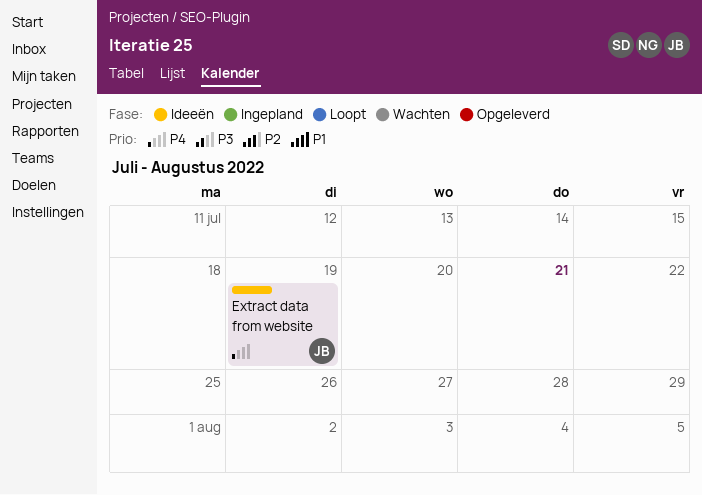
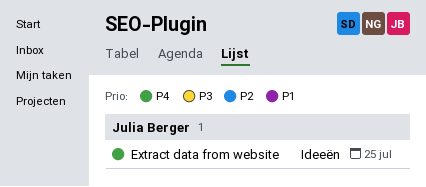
Extract data from website, due: Jul 19 -> Jul 25

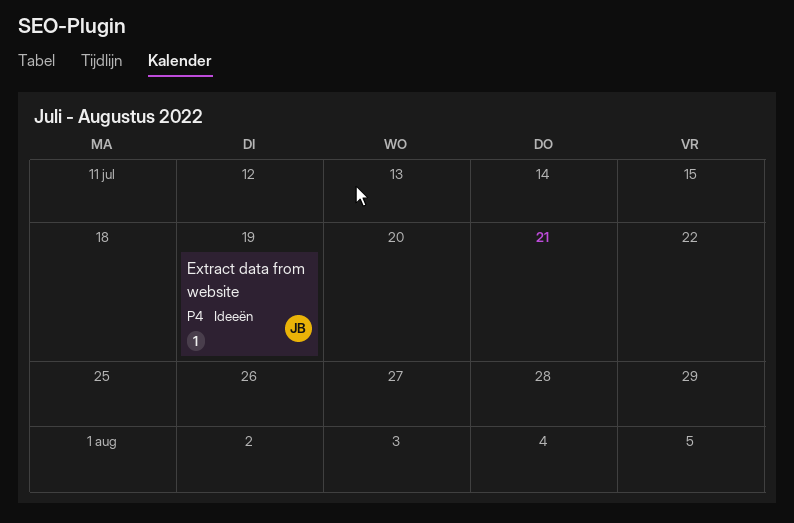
Extract data from website, due: Jul 25 -> Jul 19

